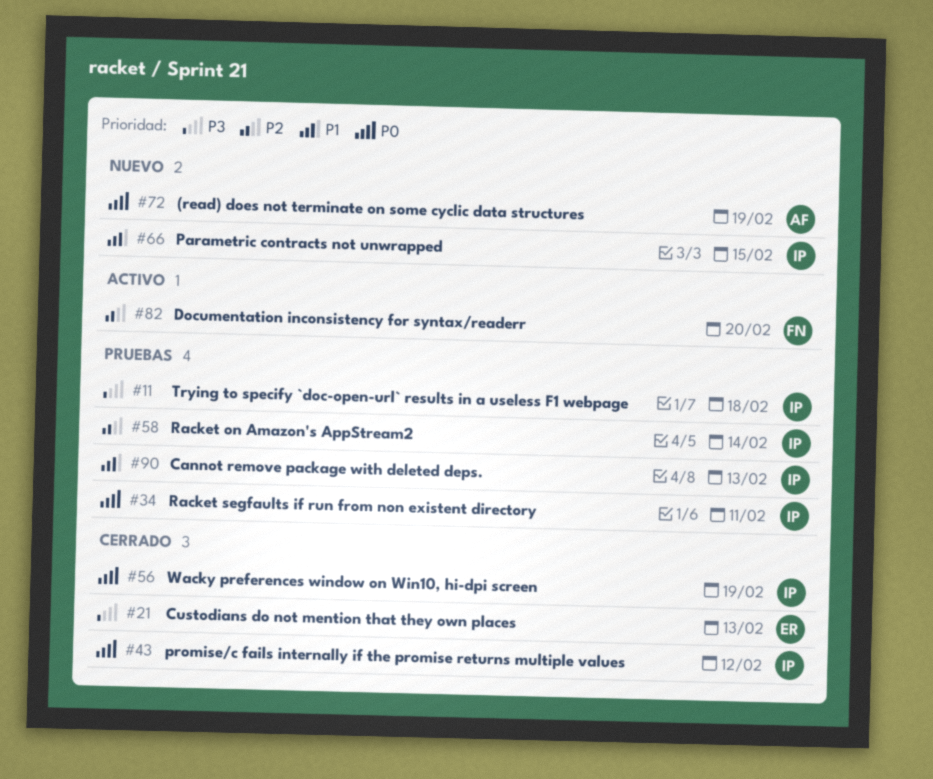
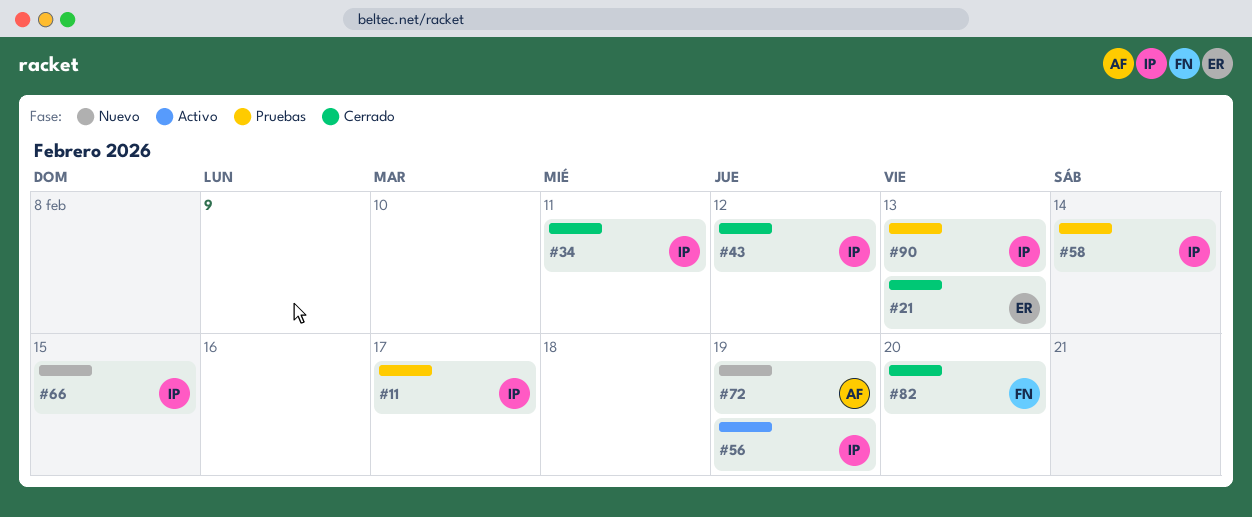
#11, due: Feb 18 -> Feb 17
#34, status: Pruebas -> Cerrado
#56, status: Cerrado -> Activo
#82, status: Activo -> Cerrado

